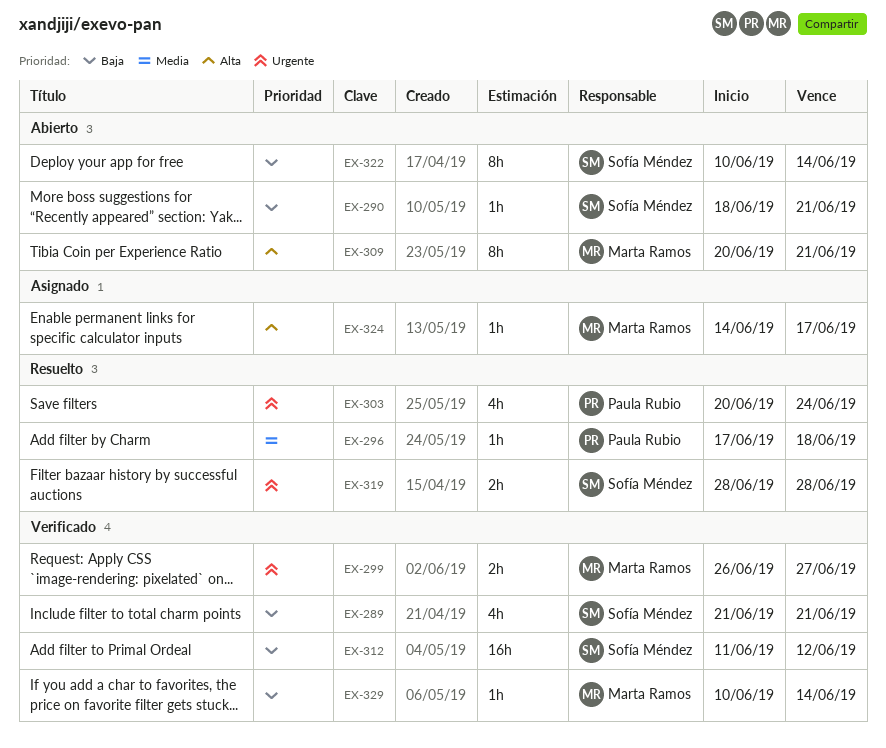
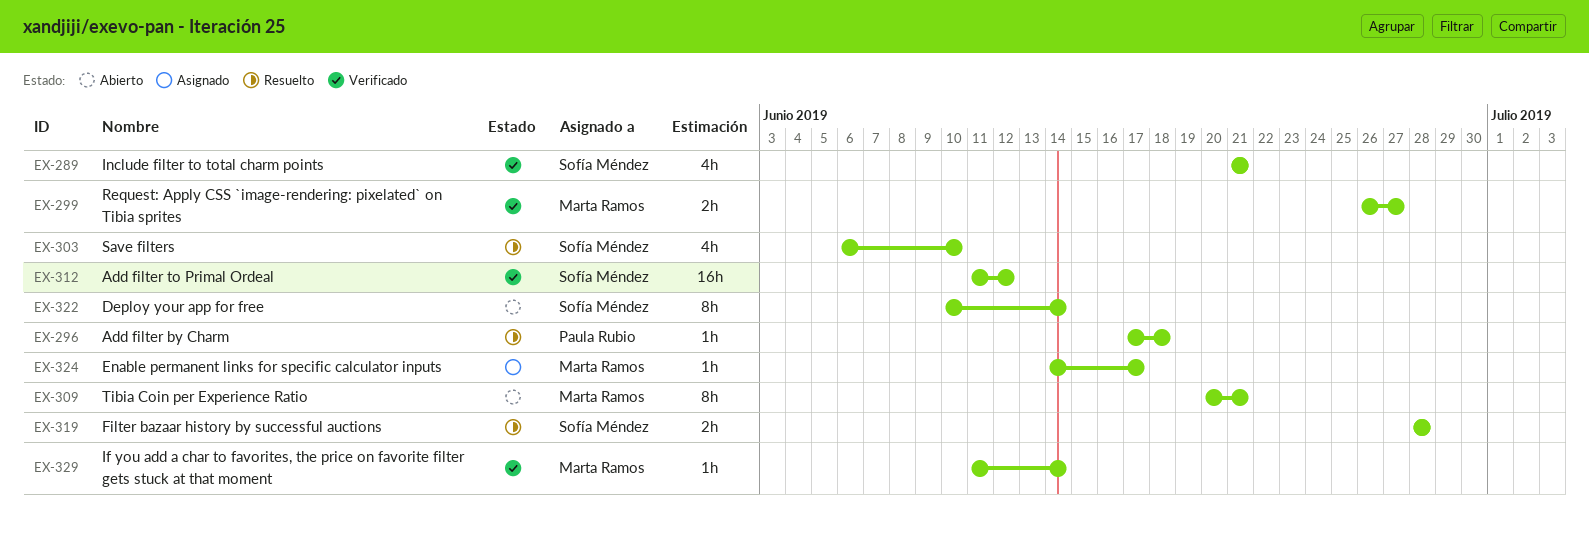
EX-290: present -> none
EX-303, owner: Paula Rubio -> Sofía Méndez
EX-303, start: Jun 20 -> Jun 6
EX-303, due: Jun 24 -> Jun 10
EX-329, start: Jun 10 -> Jun 11

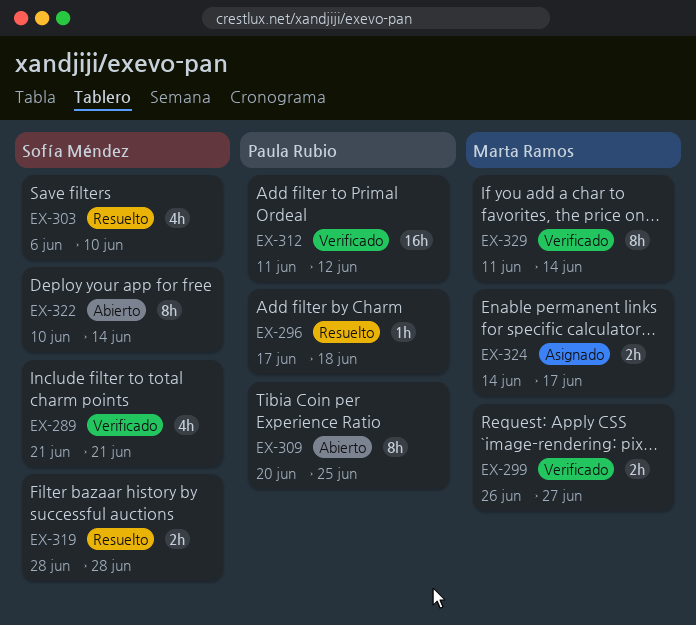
EX-309, owner: Marta Ramos -> Paula Rubio
EX-309, due: Jun 21 -> Jun 25
EX-312, owner: Sofía Méndez -> Paula Rubio
EX-324, estimate: 1h -> 2h
EX-329, estimate: 1h -> 8h

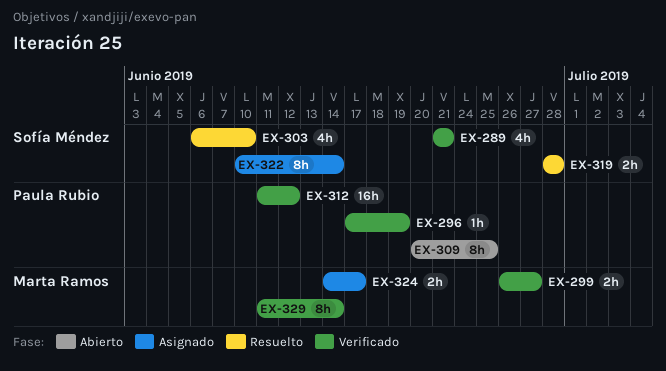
EX-296, status: Resuelto -> Verificado
EX-296, due: Jun 18 -> Jun 19
EX-322, status: Abierto -> Asignado

